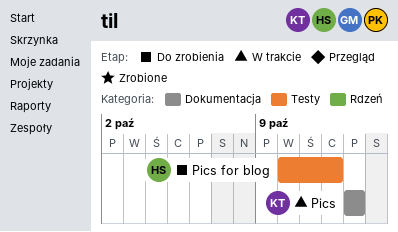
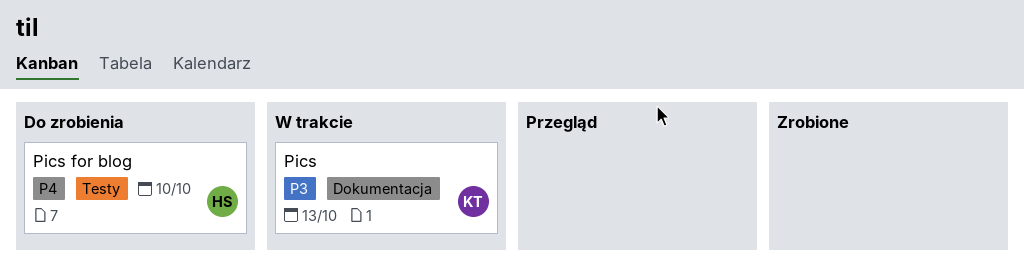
Pics for blog, due: Oct 12 -> Oct 10

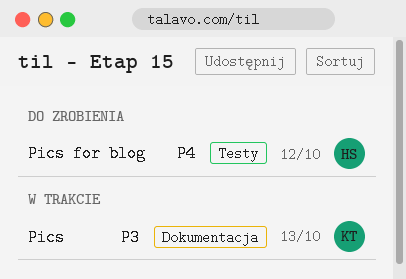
Pics for blog, due: Oct 10 -> Oct 12

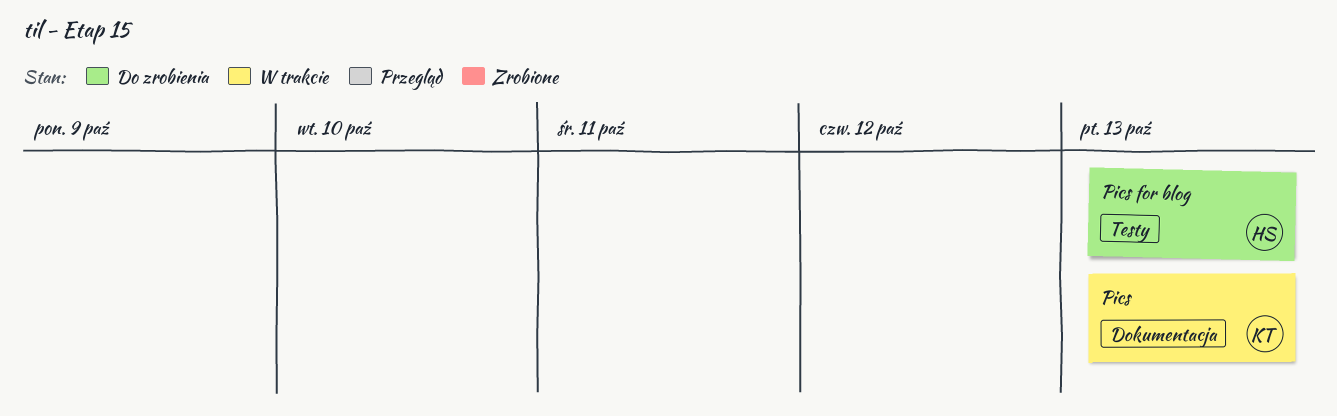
Pics for blog, due: Oct 12 -> Oct 13

